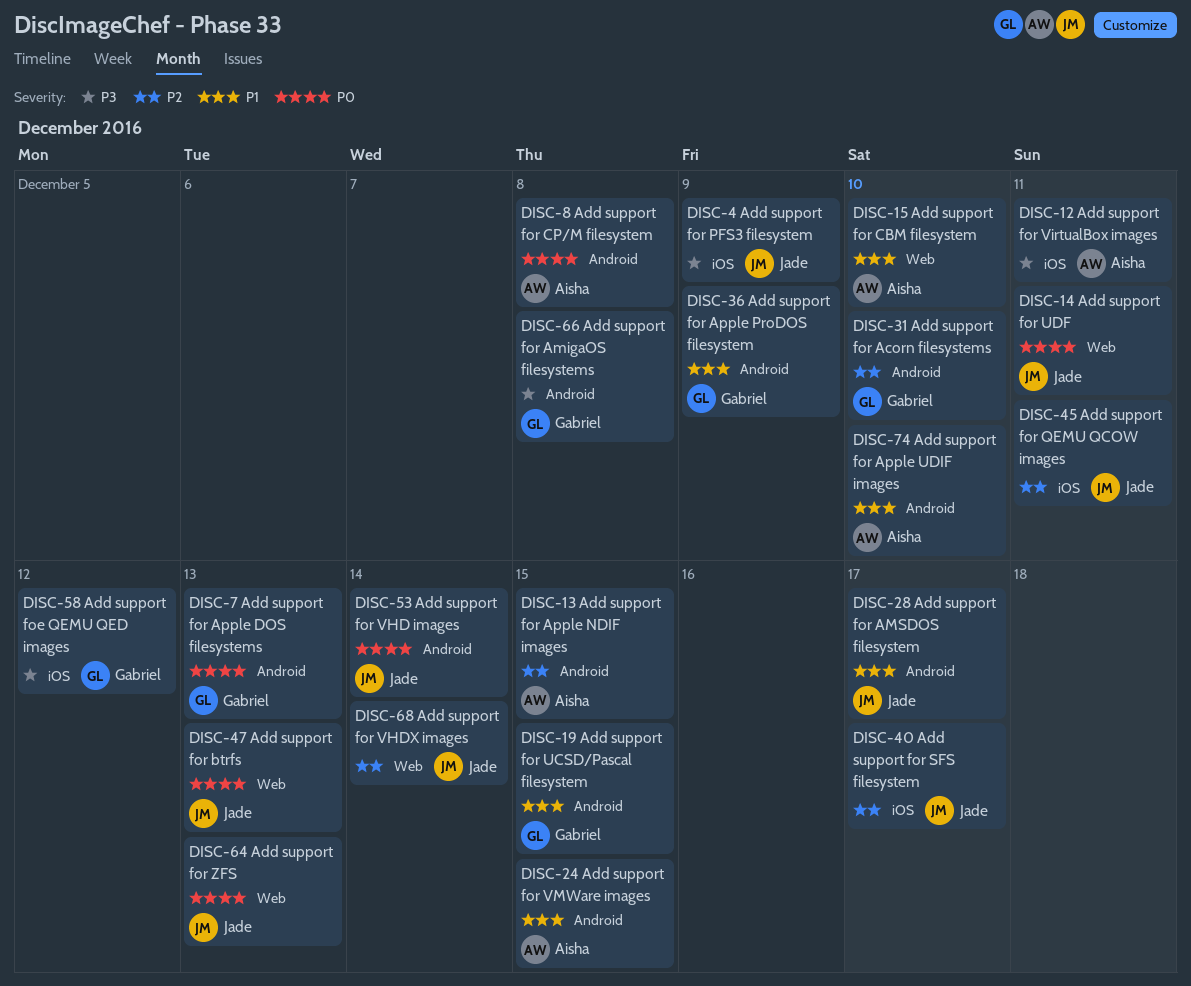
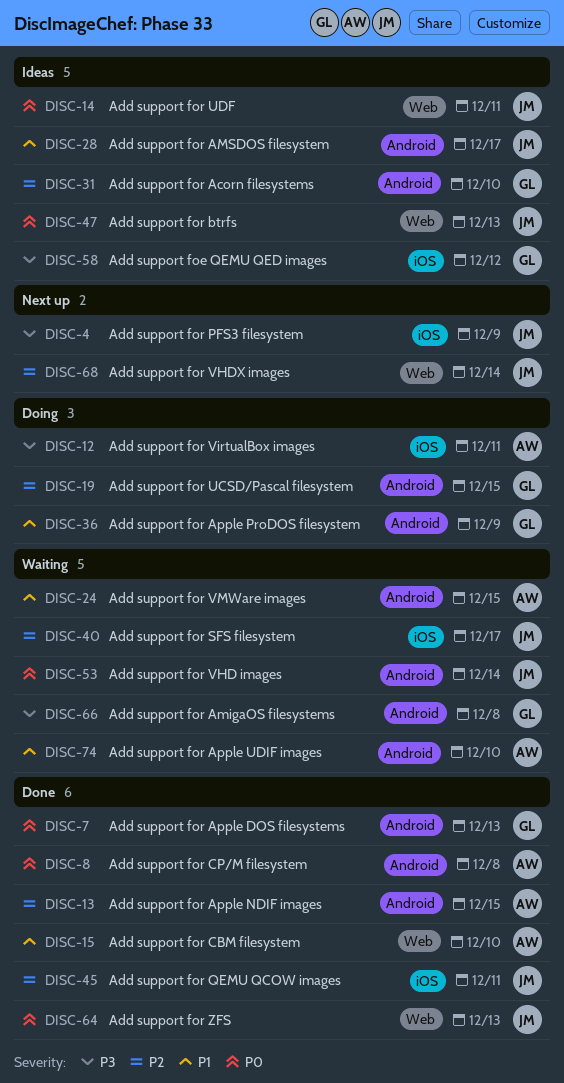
DISC-19, priority: P1 -> P2

